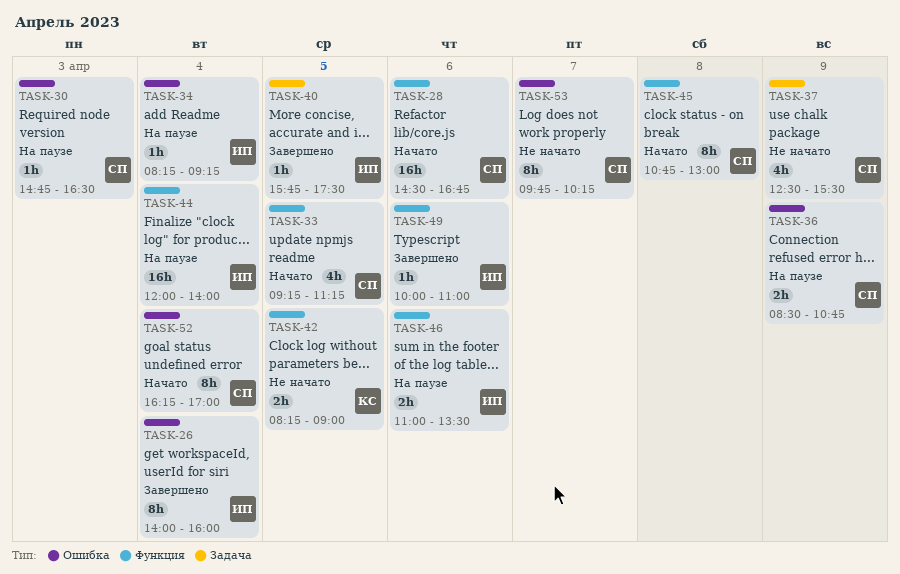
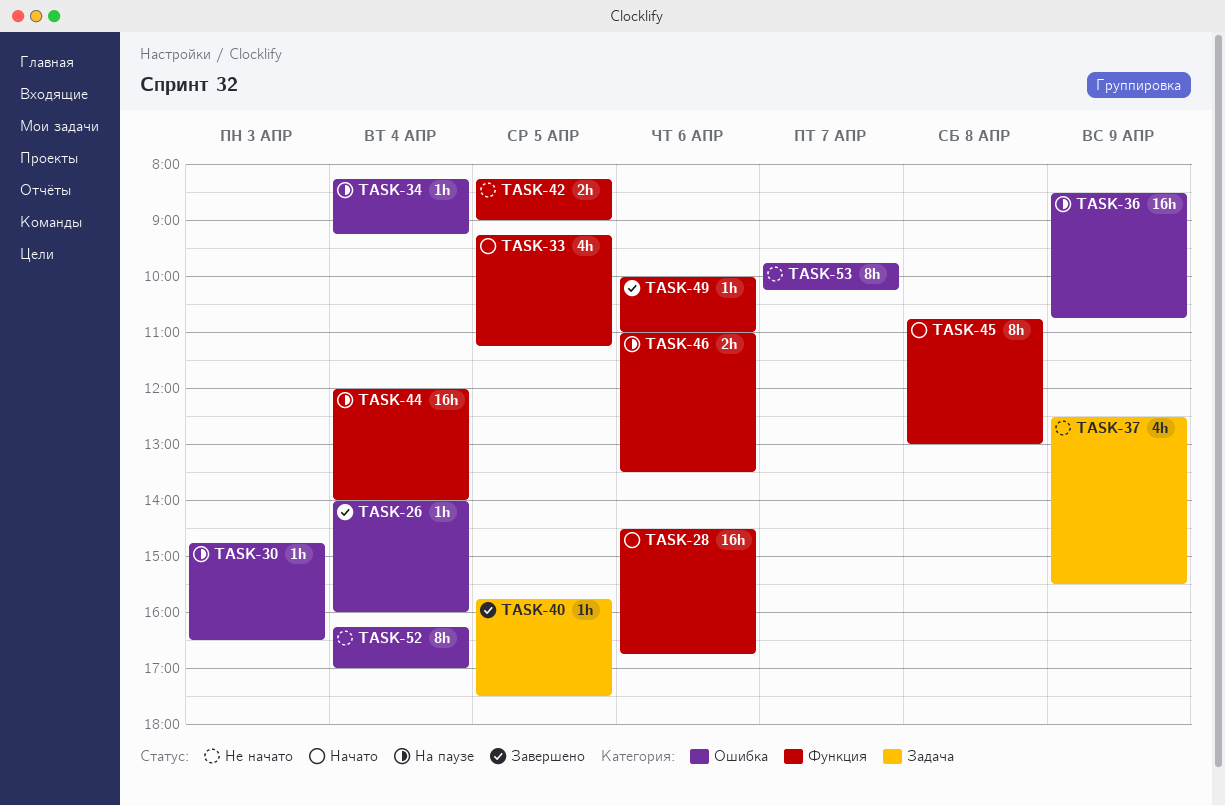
TASK-26, estimate: 8h -> 1h
TASK-36, estimate: 2h -> 16h
TASK-52, status: Начато -> Не начато

